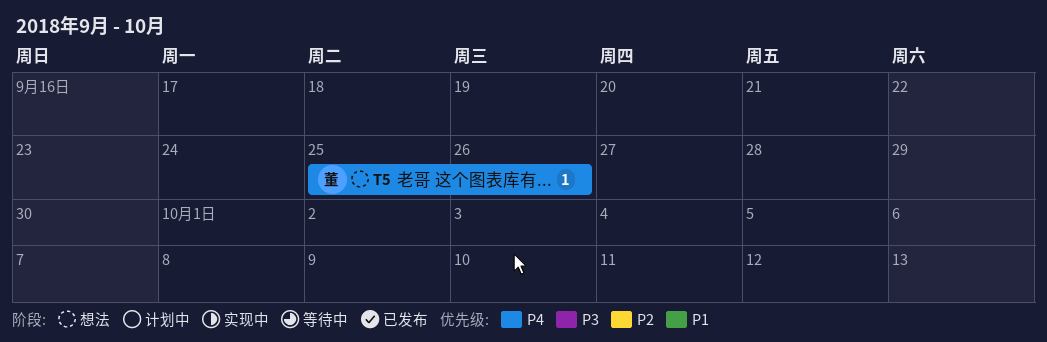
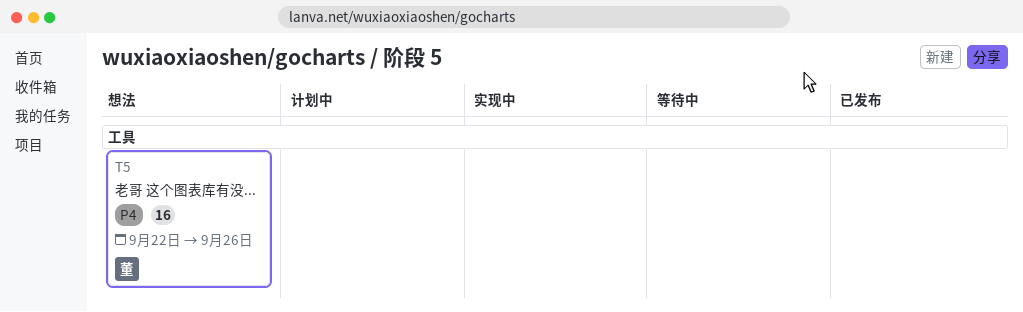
T5, estimate: 1 -> 16
T5, start: Sep 25 -> Sep 22

